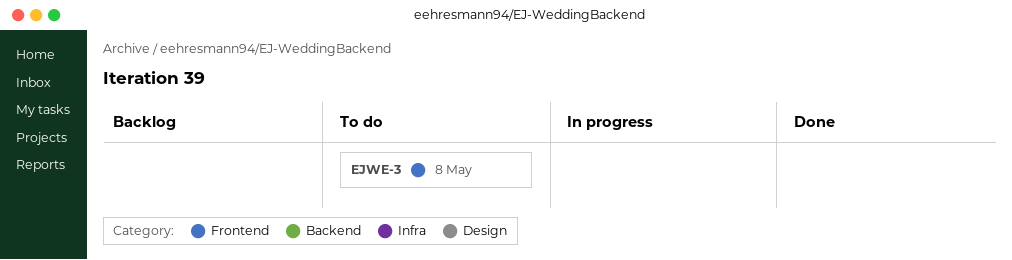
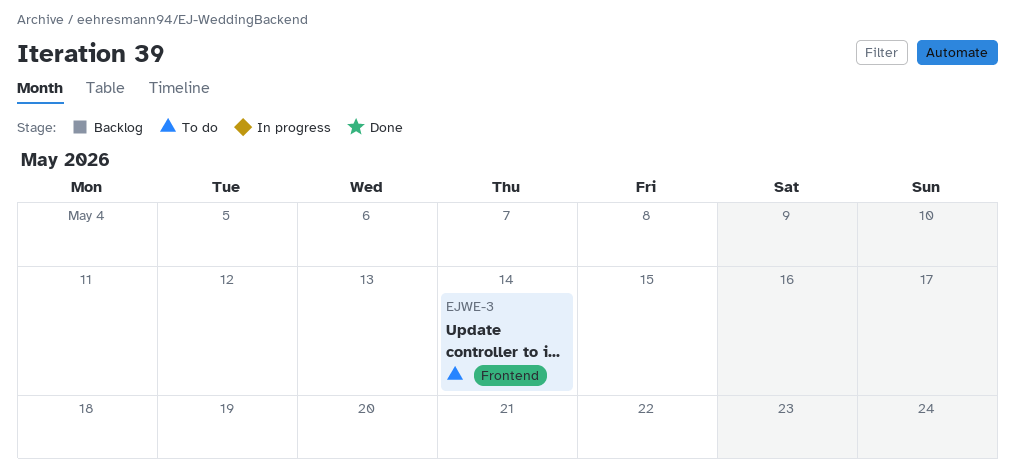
EJWE-3, due: May 8 -> May 14

